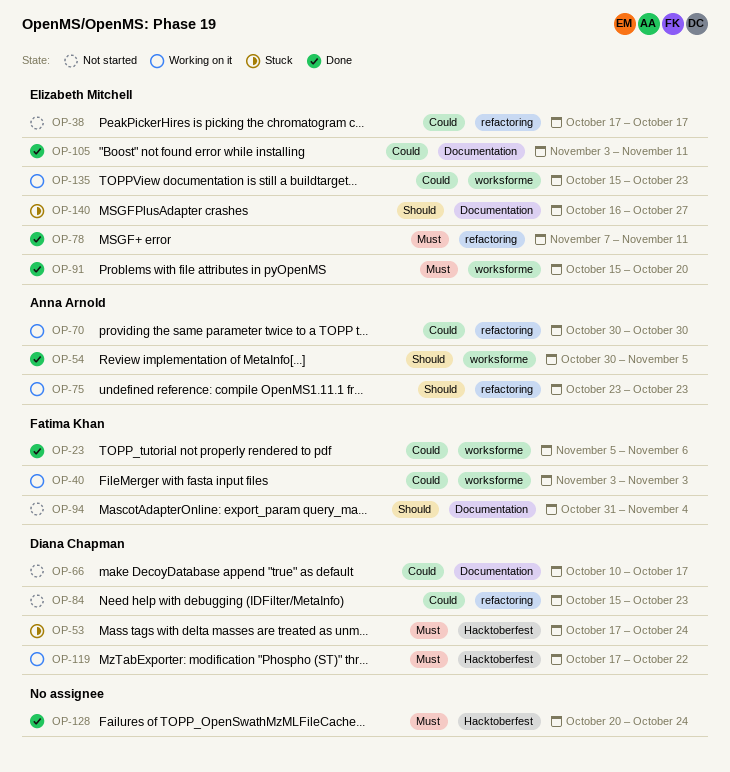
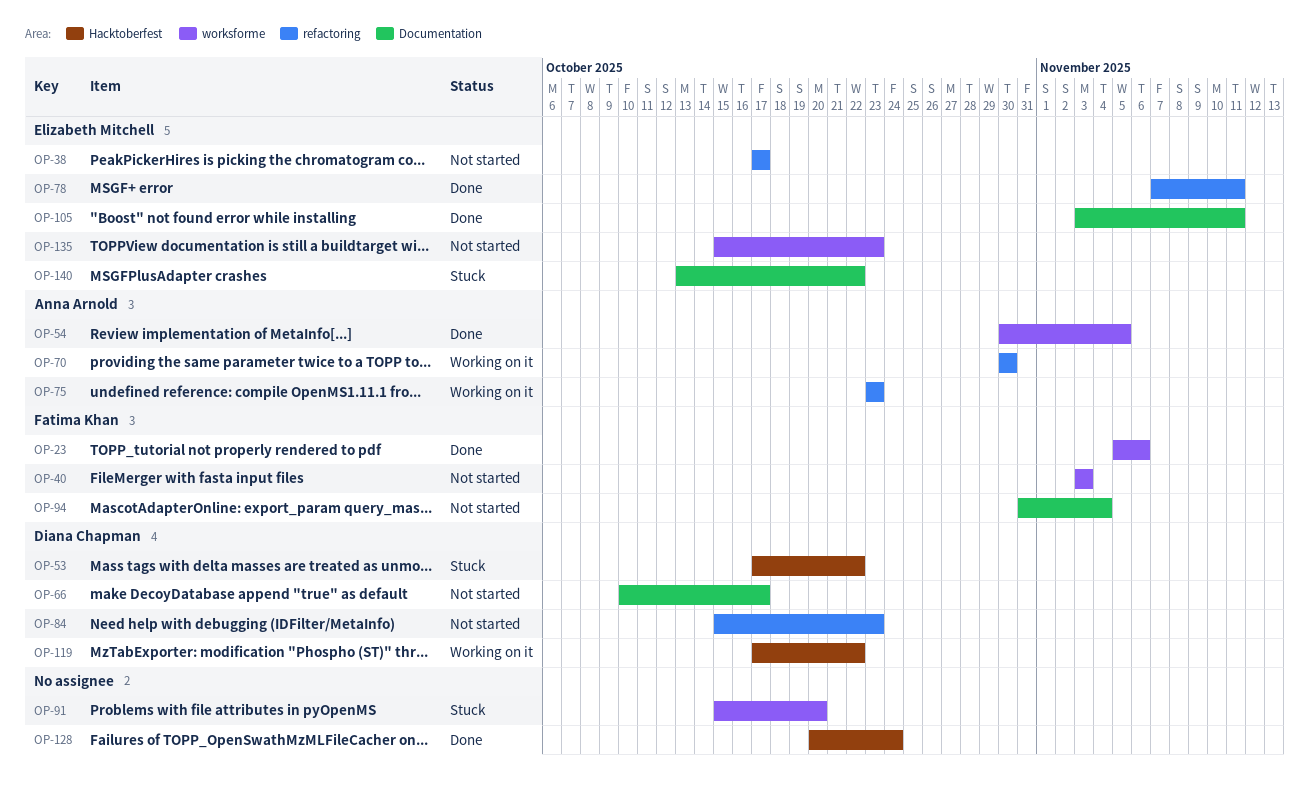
OP-40, status: Working on it -> Not started
OP-53, due: Oct 24 -> Oct 22
OP-91, status: Done -> Stuck
OP-91, owner: Elizabeth Mitchell -> none
OP-135, status: Working on it -> Not started
OP-140, start: Oct 16 -> Oct 13
OP-140, due: Oct 27 -> Oct 22

